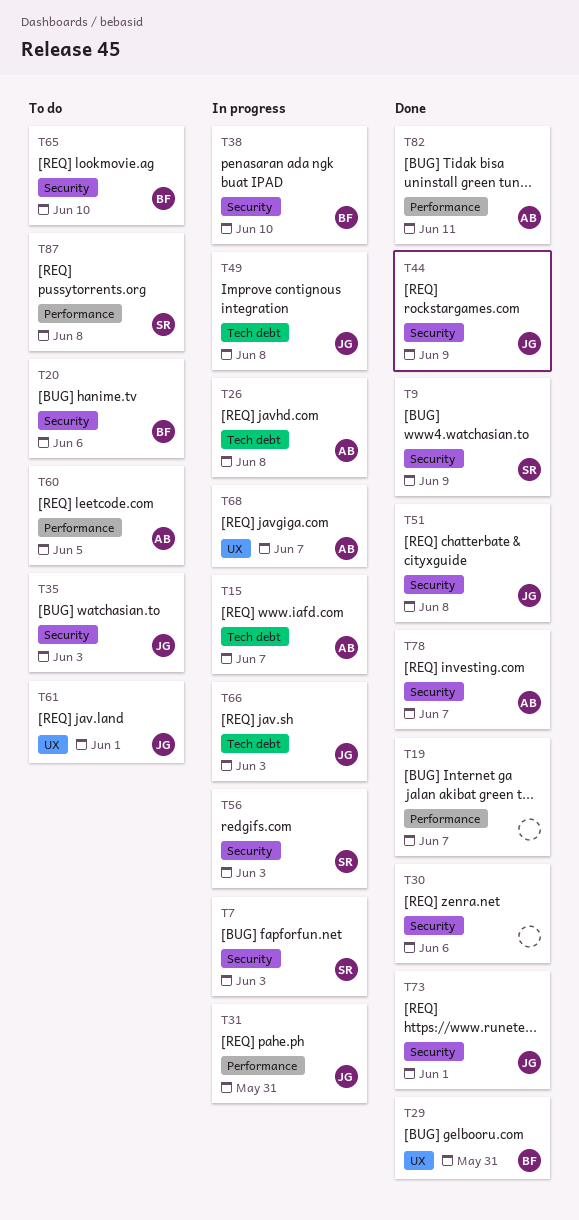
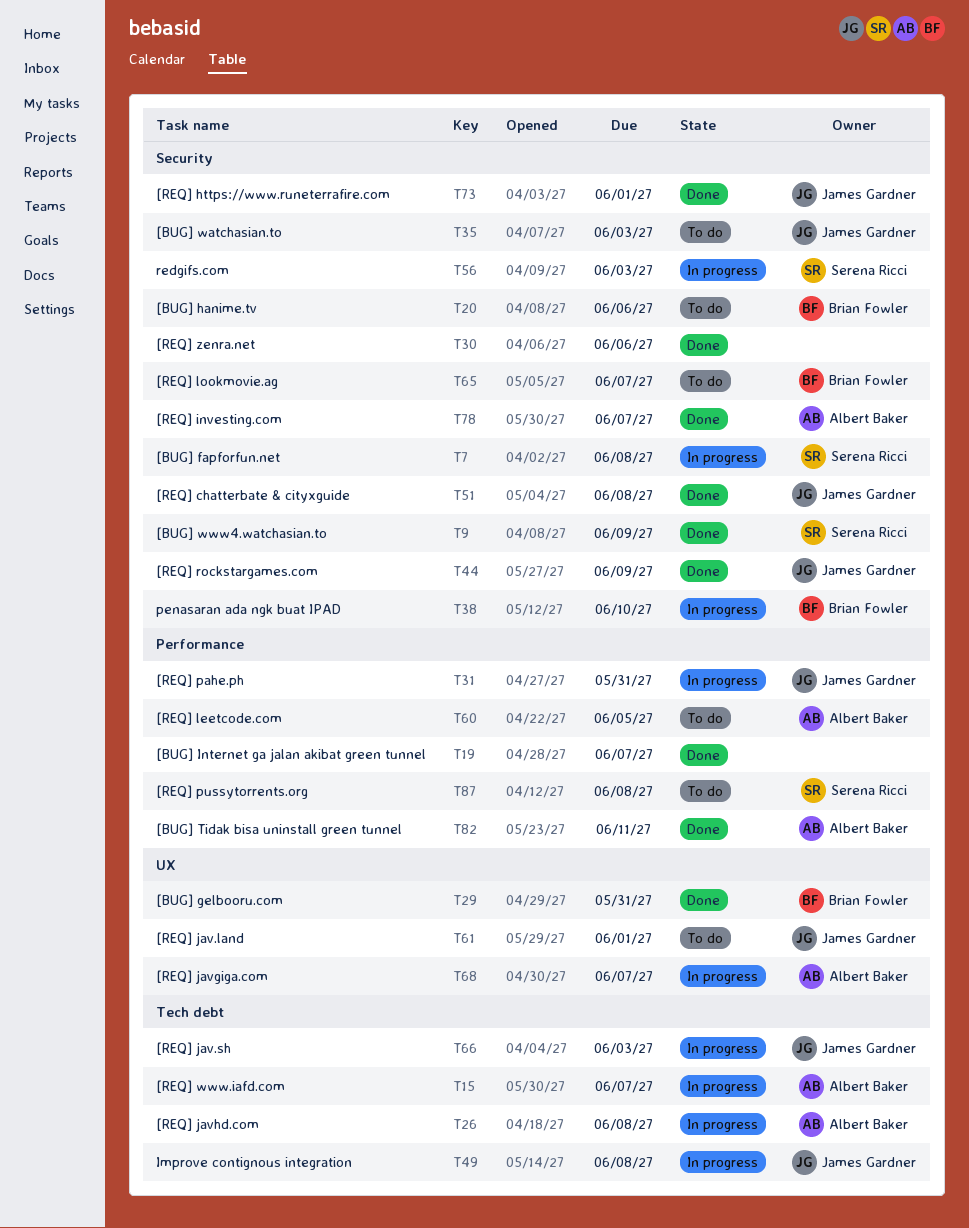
T7, due: Jun 3 -> Jun 8
T65, due: Jun 10 -> Jun 7

